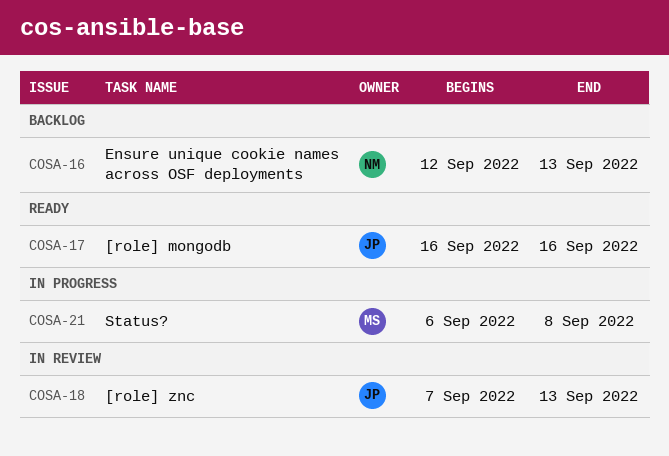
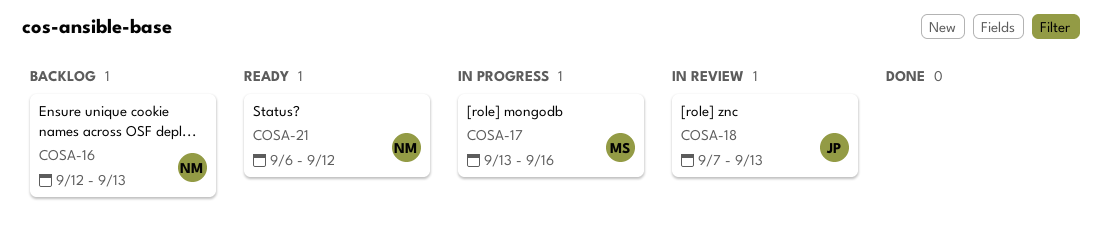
COSA-17, status: Ready -> In progress
COSA-17, owner: JP -> MS
COSA-17, start: Sep 16 -> Sep 13
COSA-21, status: In progress -> Ready
COSA-21, owner: MS -> NM
COSA-21, due: Sep 8 -> Sep 12

